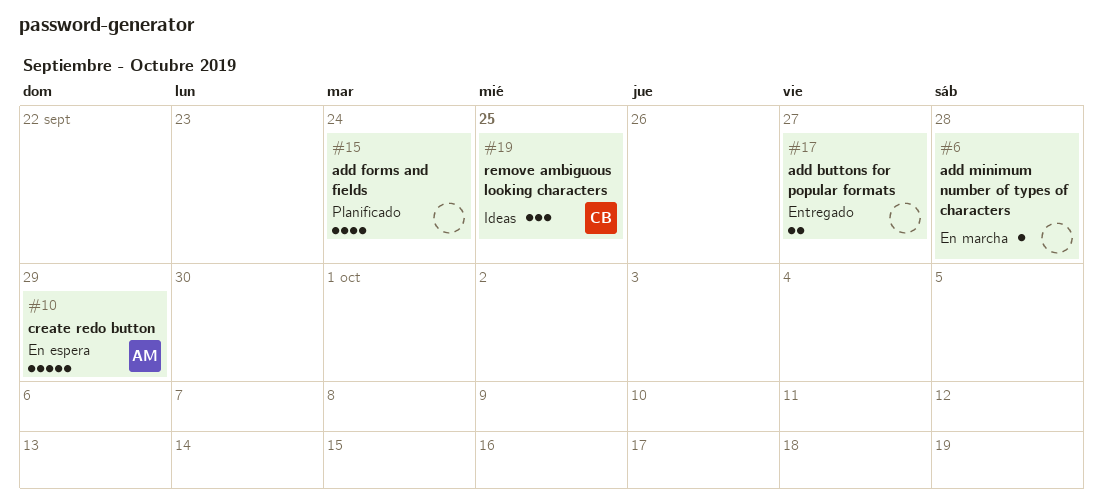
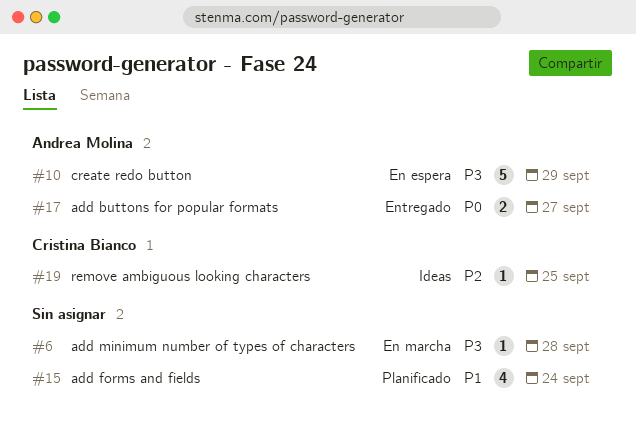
#17, owner: none -> Andrea Molina
#19, estimate: 3 -> 1

